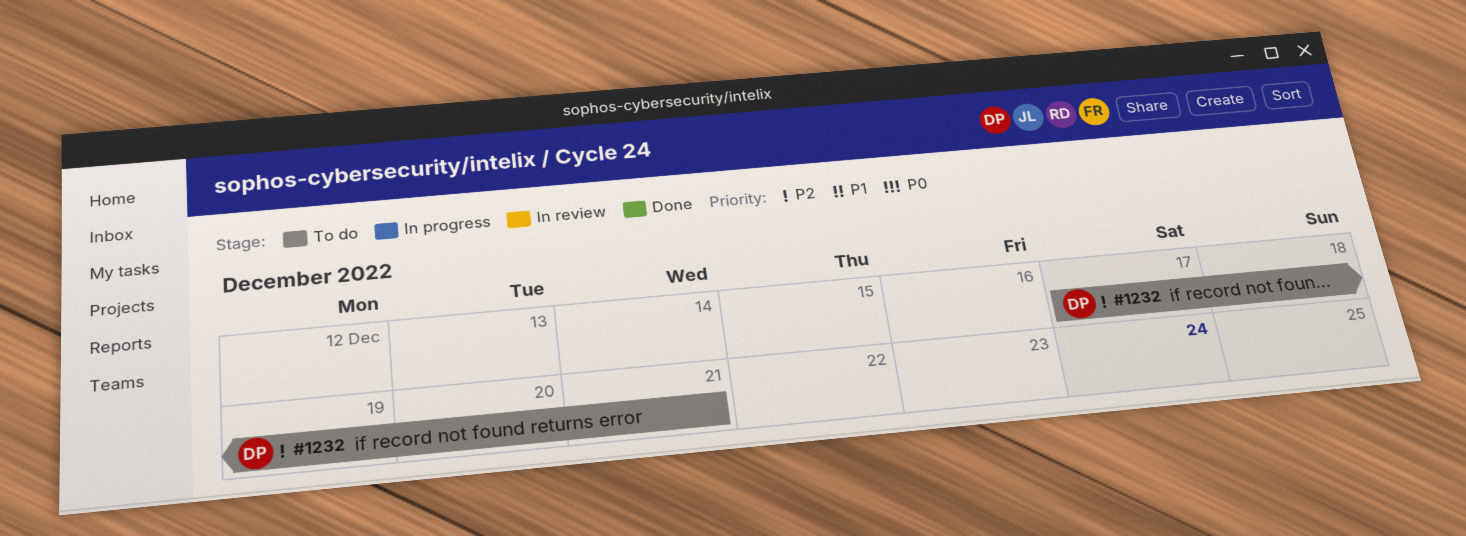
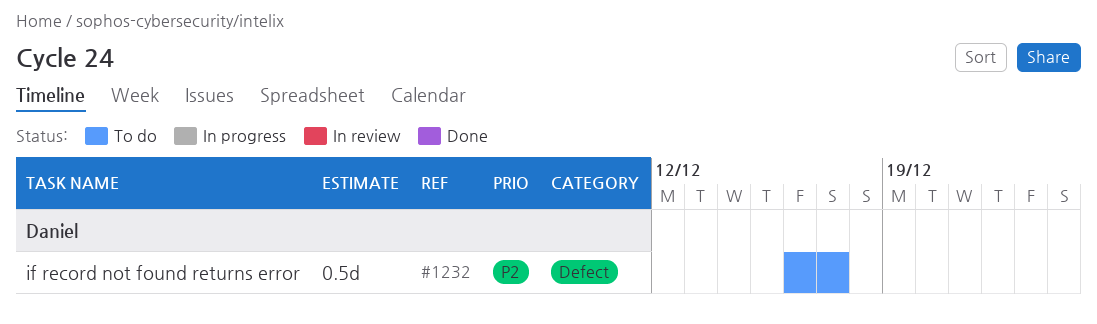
#1232, start: Dec 17 -> Dec 16
#1232, due: Dec 21 -> Dec 17

